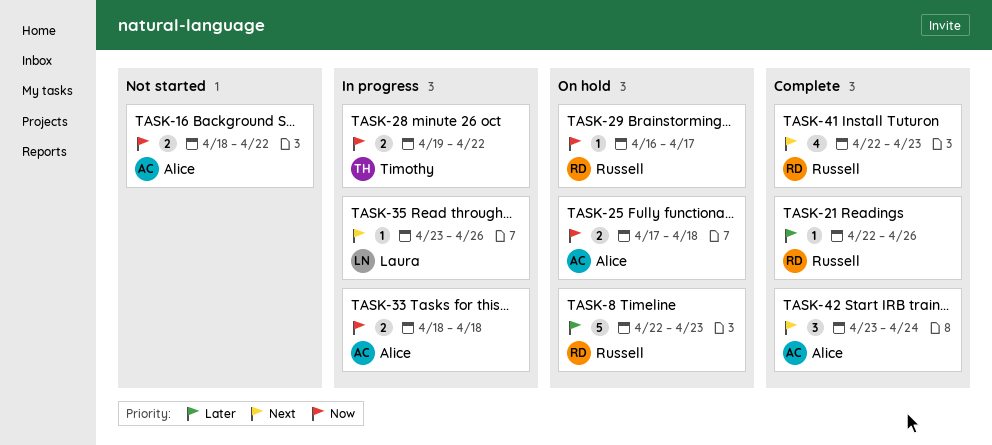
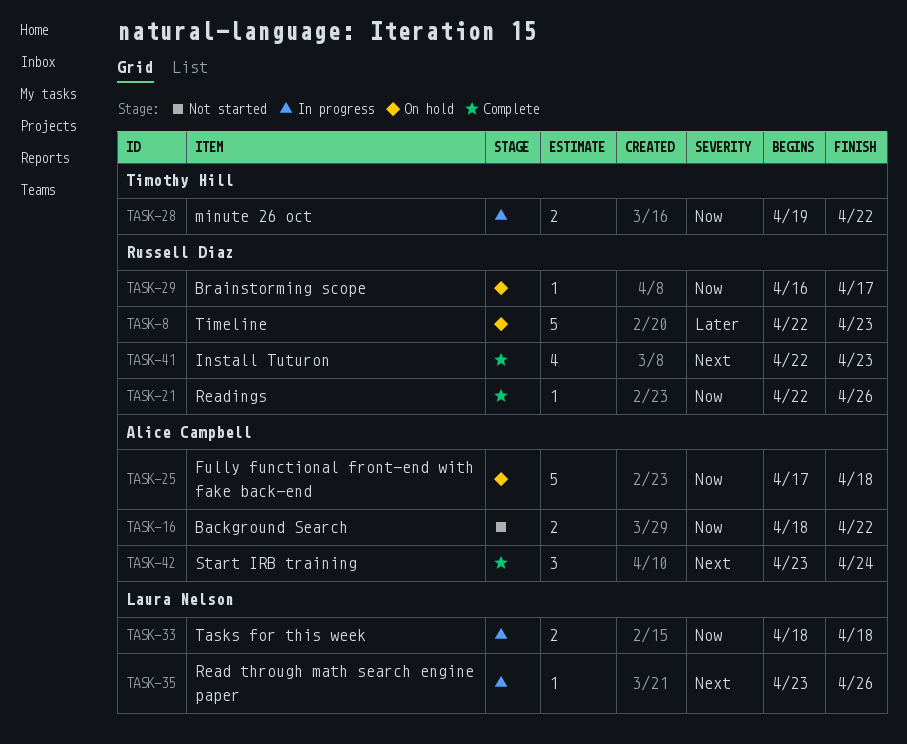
TASK-21, priority: Later -> Now
TASK-25, estimate: 2 -> 5
TASK-33, owner: Alice Campbell -> Laura Nelson

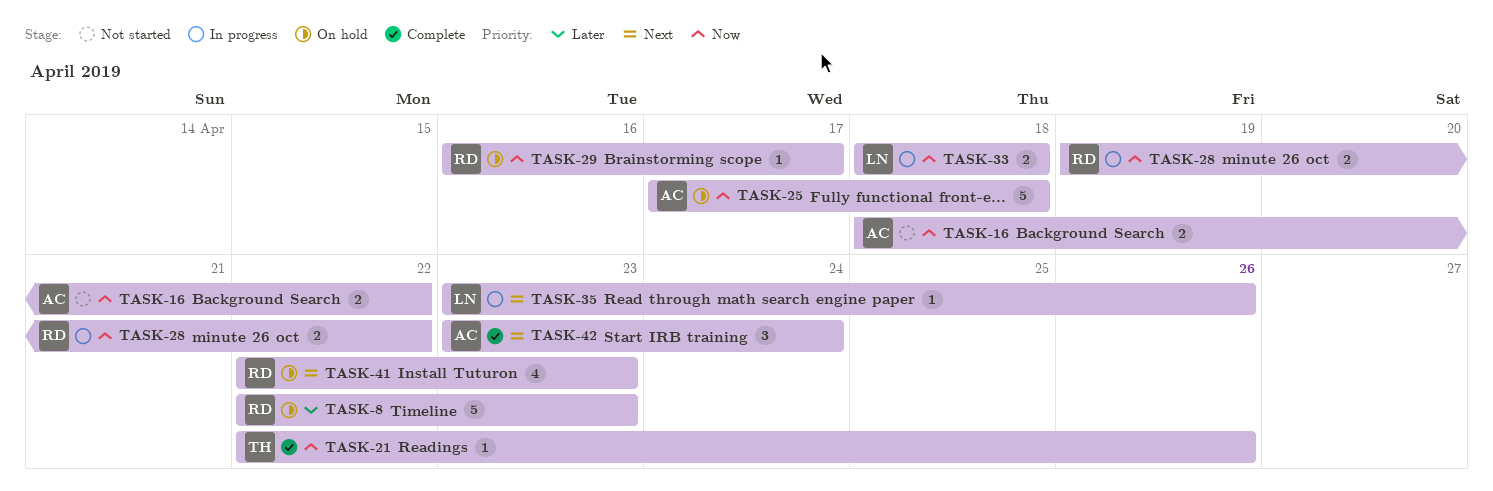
TASK-21, owner: Russell Diaz -> Timothy Hill
TASK-28, owner: Timothy Hill -> Russell Diaz
TASK-41, status: Complete -> On hold

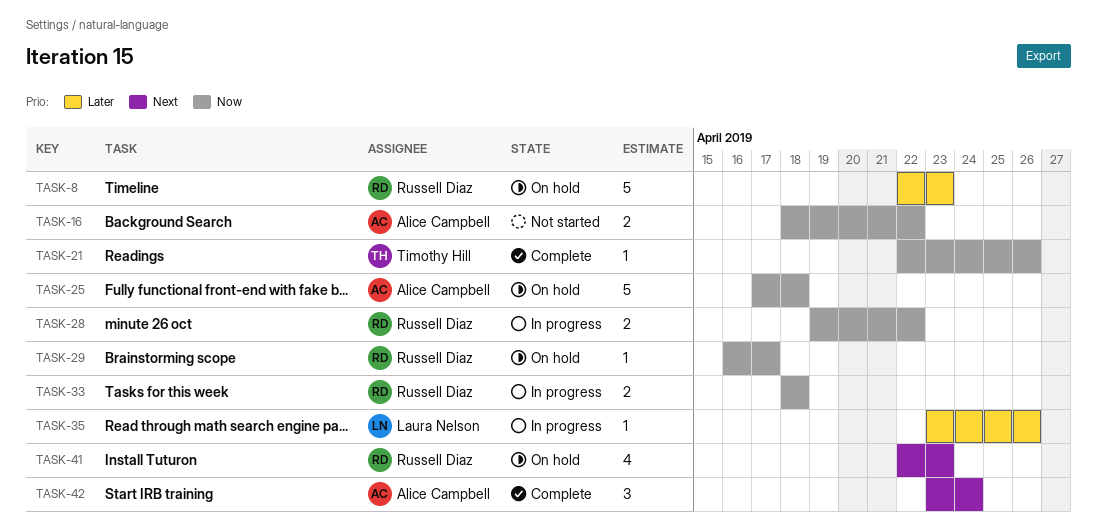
TASK-33, owner: Laura Nelson -> Russell Diaz
TASK-35, priority: Next -> Later

